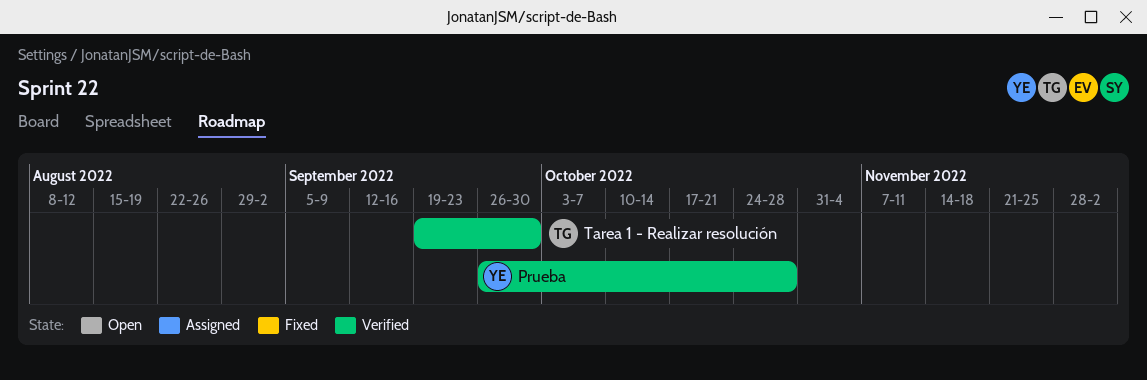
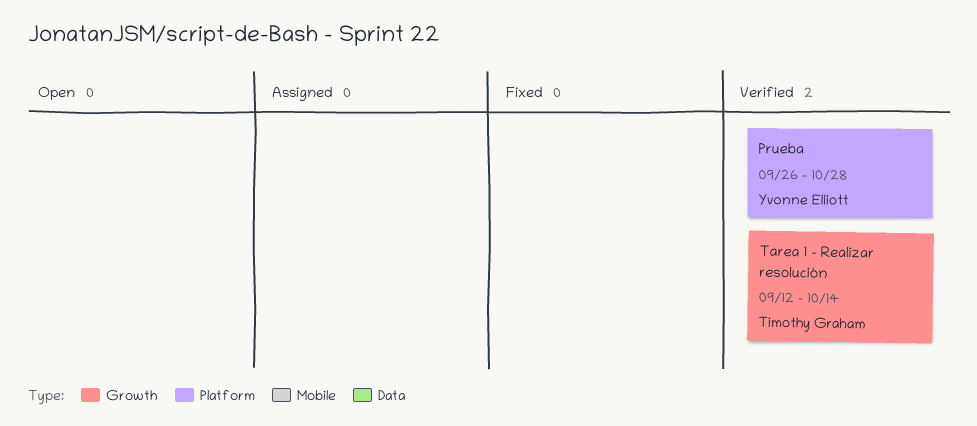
Tarea 1 - Realizar resolución, start: Sep 19 -> Sep 12
Tarea 1 - Realizar resolución, due: Sep 30 -> Oct 14

